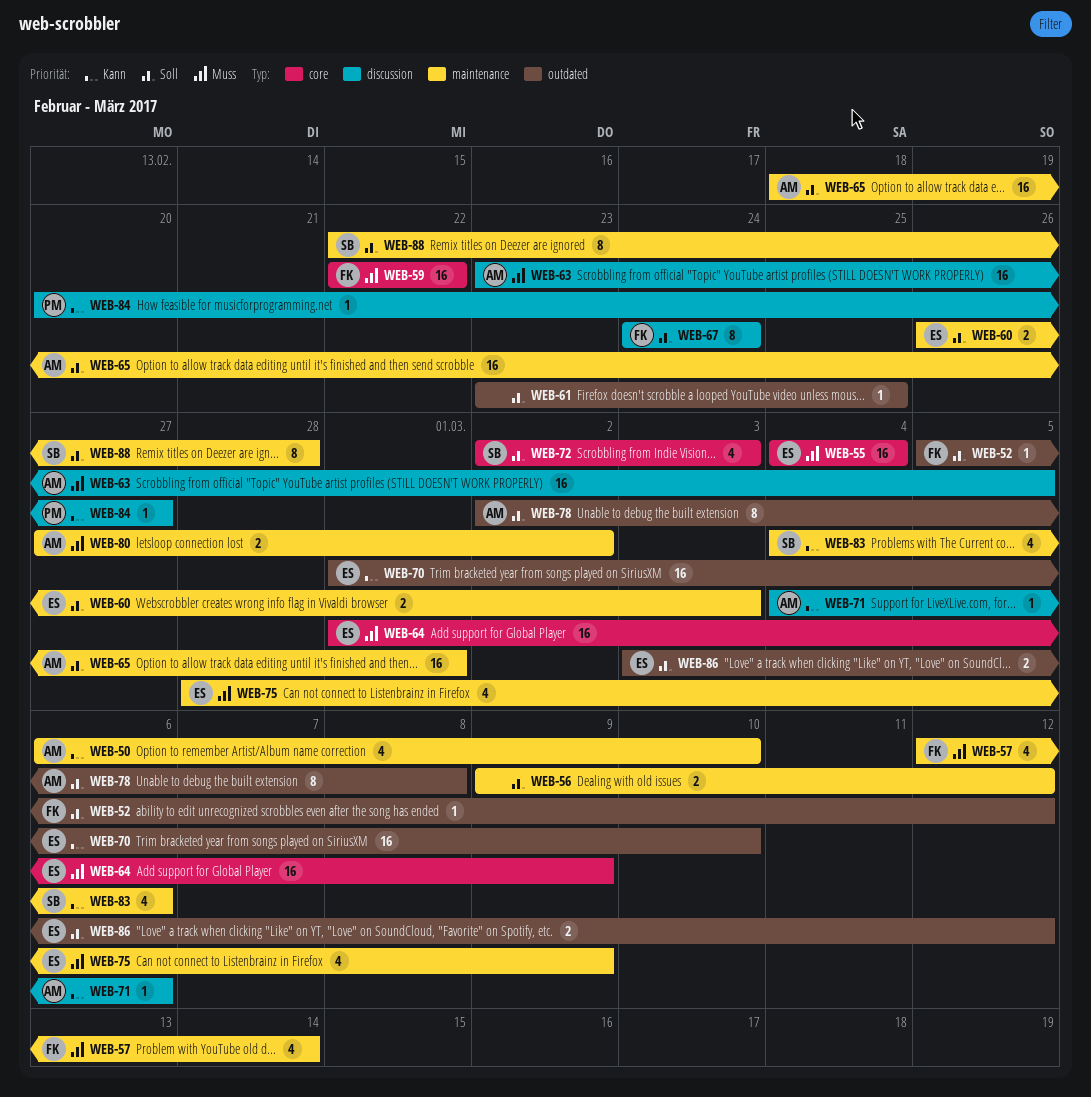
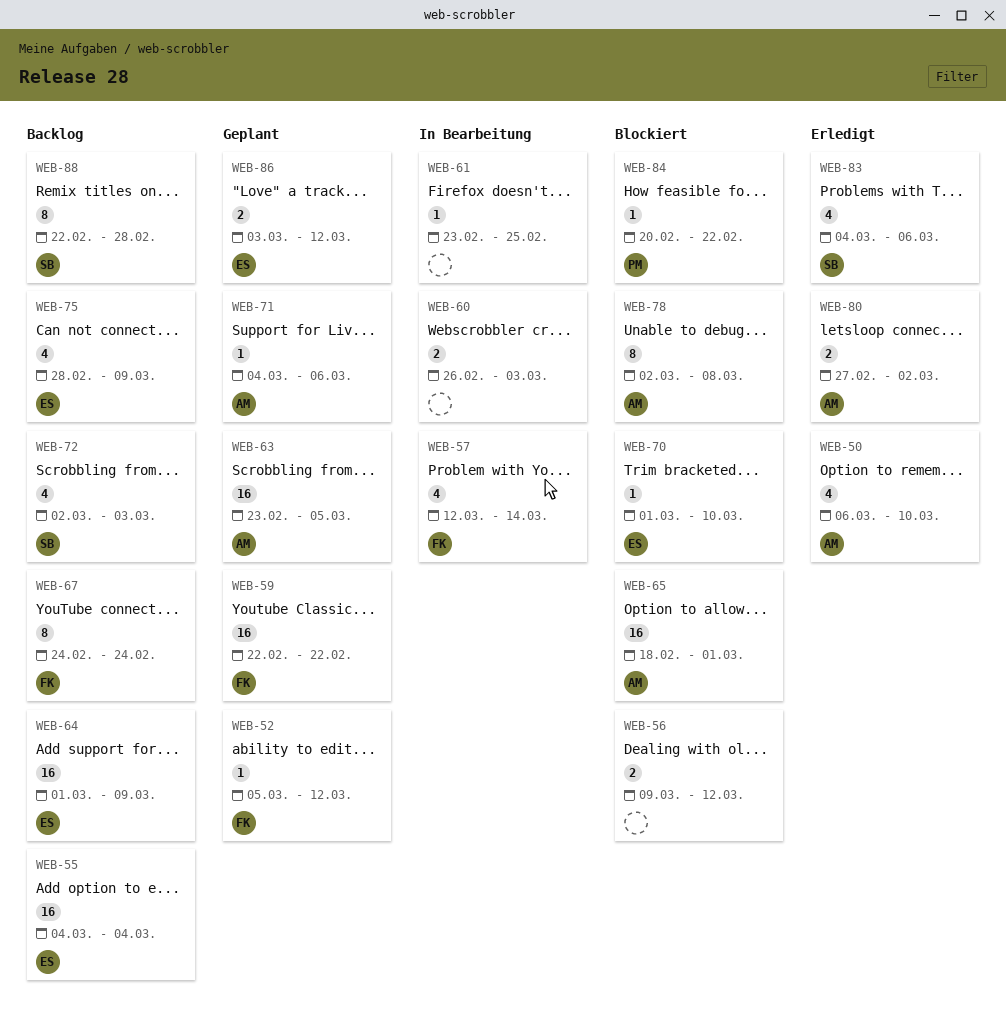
WEB-60, owner: ES -> none
WEB-70, estimate: 16 -> 1
WEB-84, due: Feb 27 -> Feb 22

